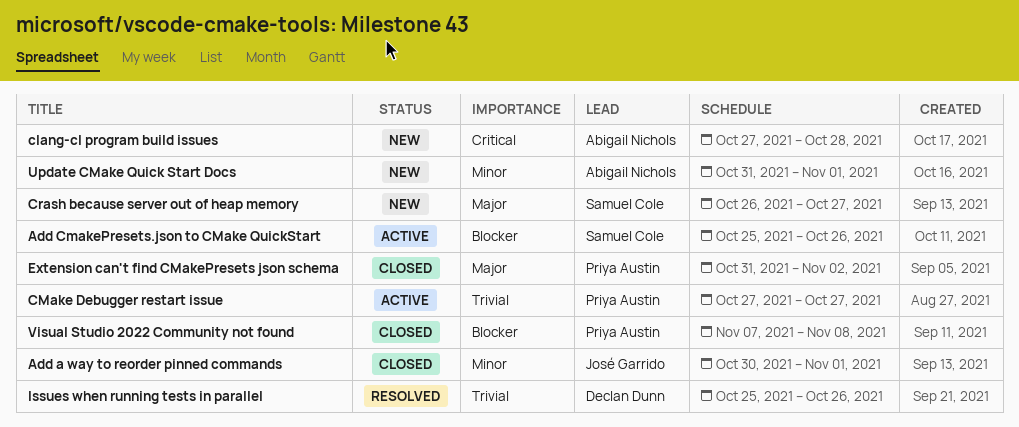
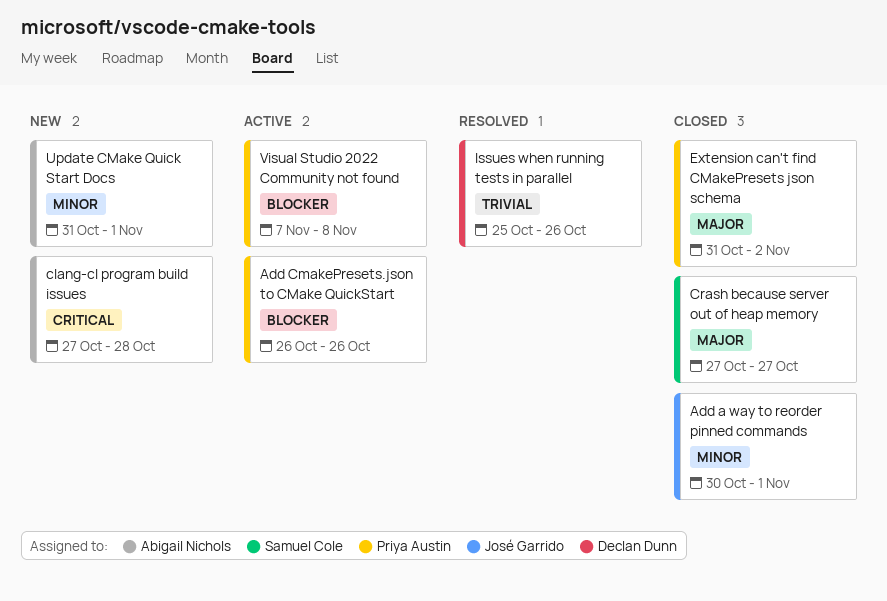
Add CmakePresets.json to CMake QuickStart, owner: Samuel Cole -> Priya Austin
Add CmakePresets.json to CMake QuickStart, start: Oct 25 -> Oct 26
CMake Debugger restart issue: present -> none
Crash because server out of heap memory, status: New -> Closed
Crash because server out of heap memory, start: Oct 26 -> Oct 27
Visual Studio 2022 Community not found, status: Closed -> Active

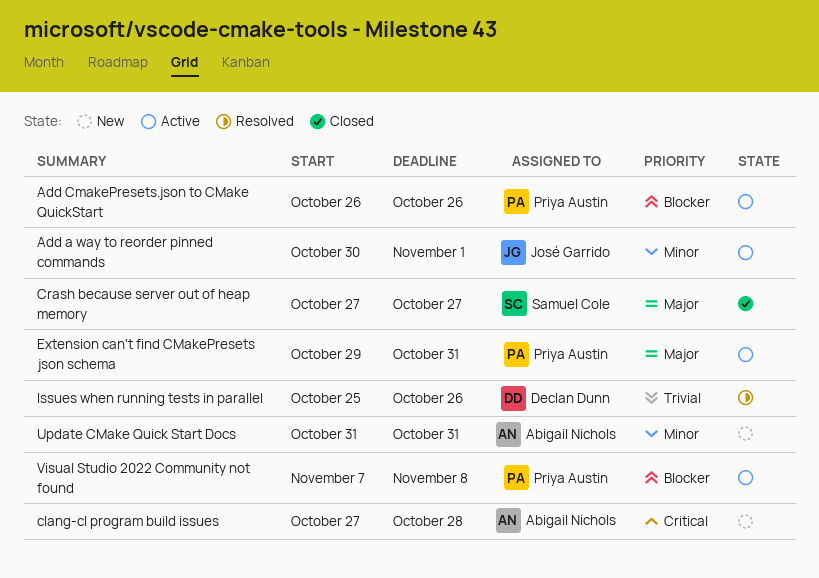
Add a way to reorder pinned commands, status: Closed -> Active
Extension can't find CMakePresets json schema, status: Closed -> Active
Extension can't find CMakePresets json schema, start: Oct 31 -> Oct 29
Extension can't find CMakePresets json schema, due: Nov 2 -> Oct 31
Update CMake Quick Start Docs, due: Nov 1 -> Oct 31

